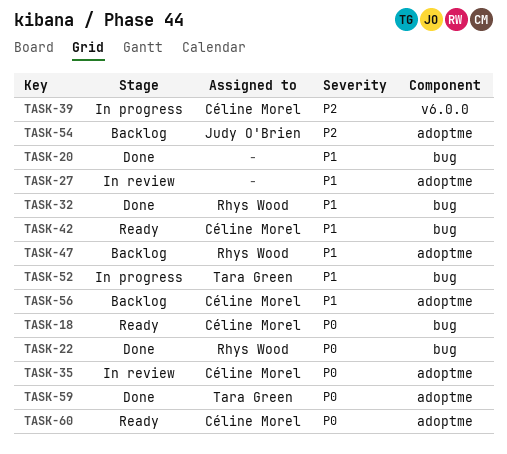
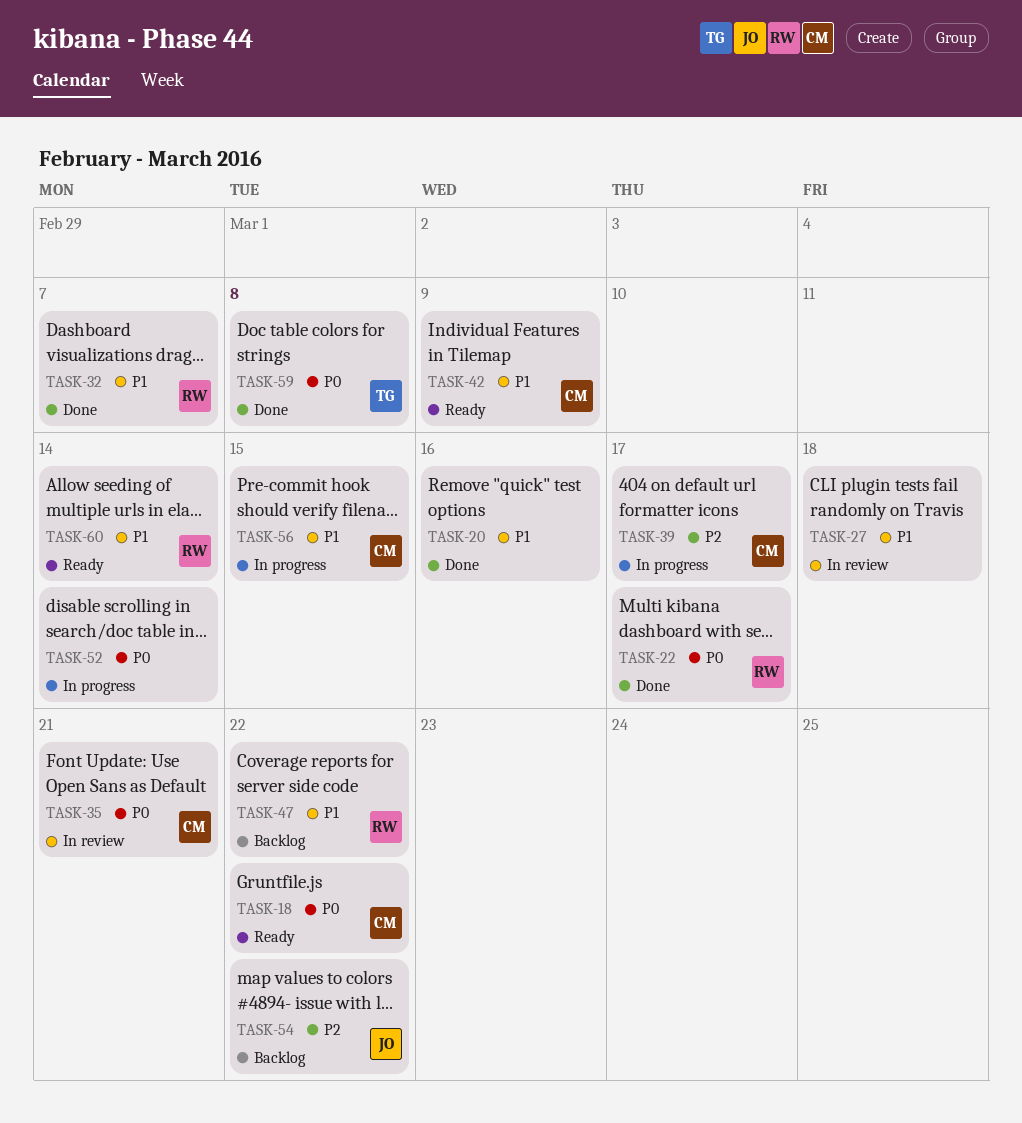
TASK-52, owner: Tara Green -> none
TASK-52, priority: P1 -> P0
TASK-56, status: Backlog -> In progress
TASK-60, owner: Céline Morel -> Rhys Wood
TASK-60, priority: P0 -> P1

